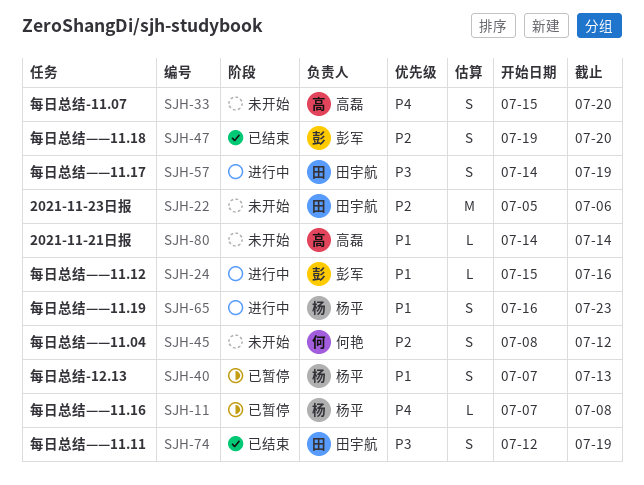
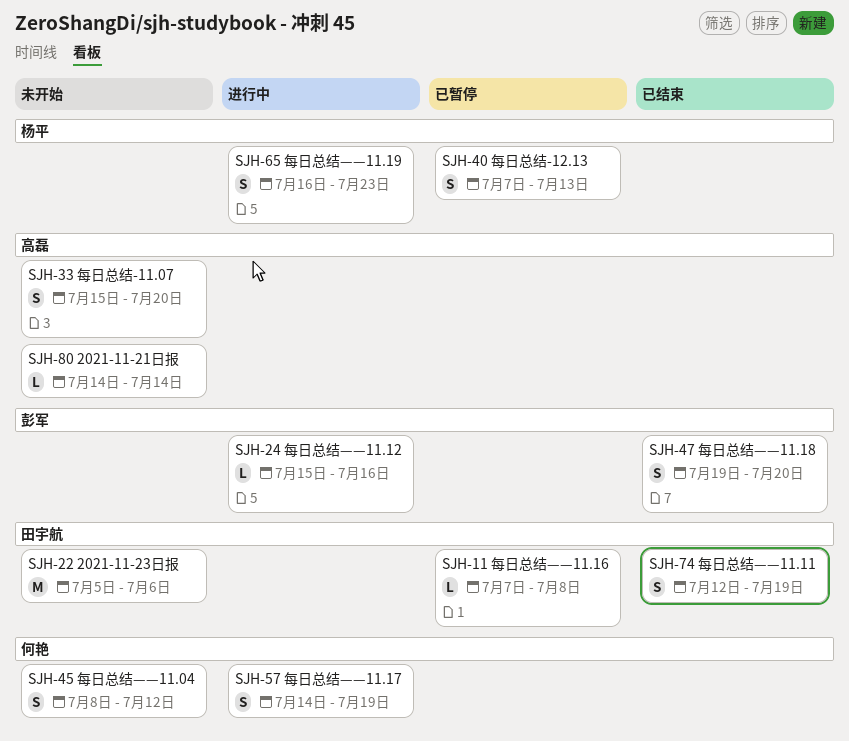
SJH-11, owner: 杨平 -> 田宇航
SJH-57, owner: 田宇航 -> 何艳

